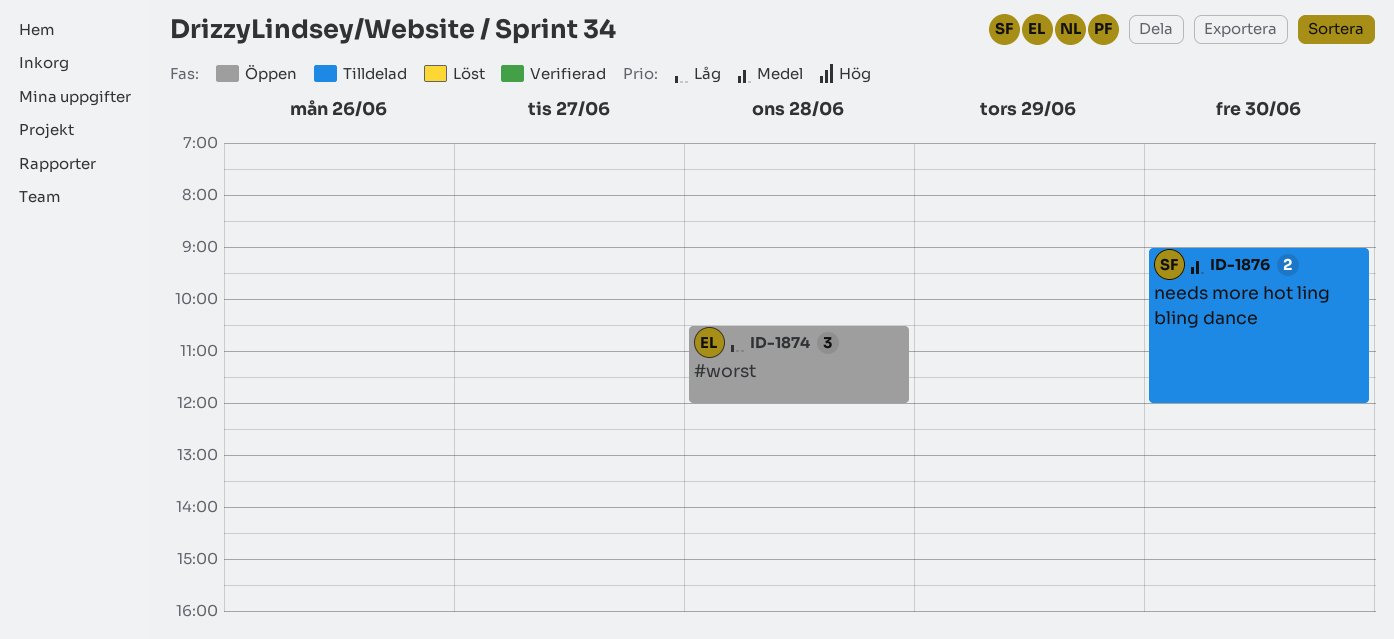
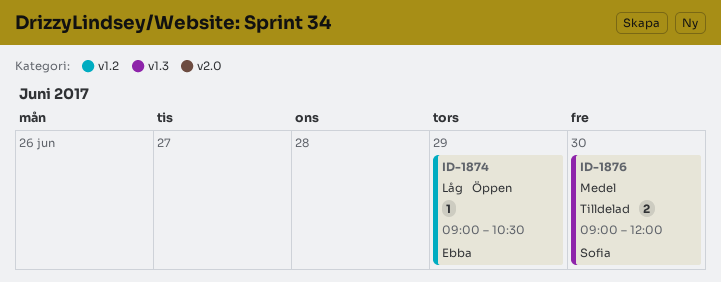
ID-1874, estimate: 3 -> 1
ID-1874, day: Jun 28 -> Jun 29
ID-1874, begins: 10:30 -> 09:00
ID-1874, ends: 12:00 -> 10:30

